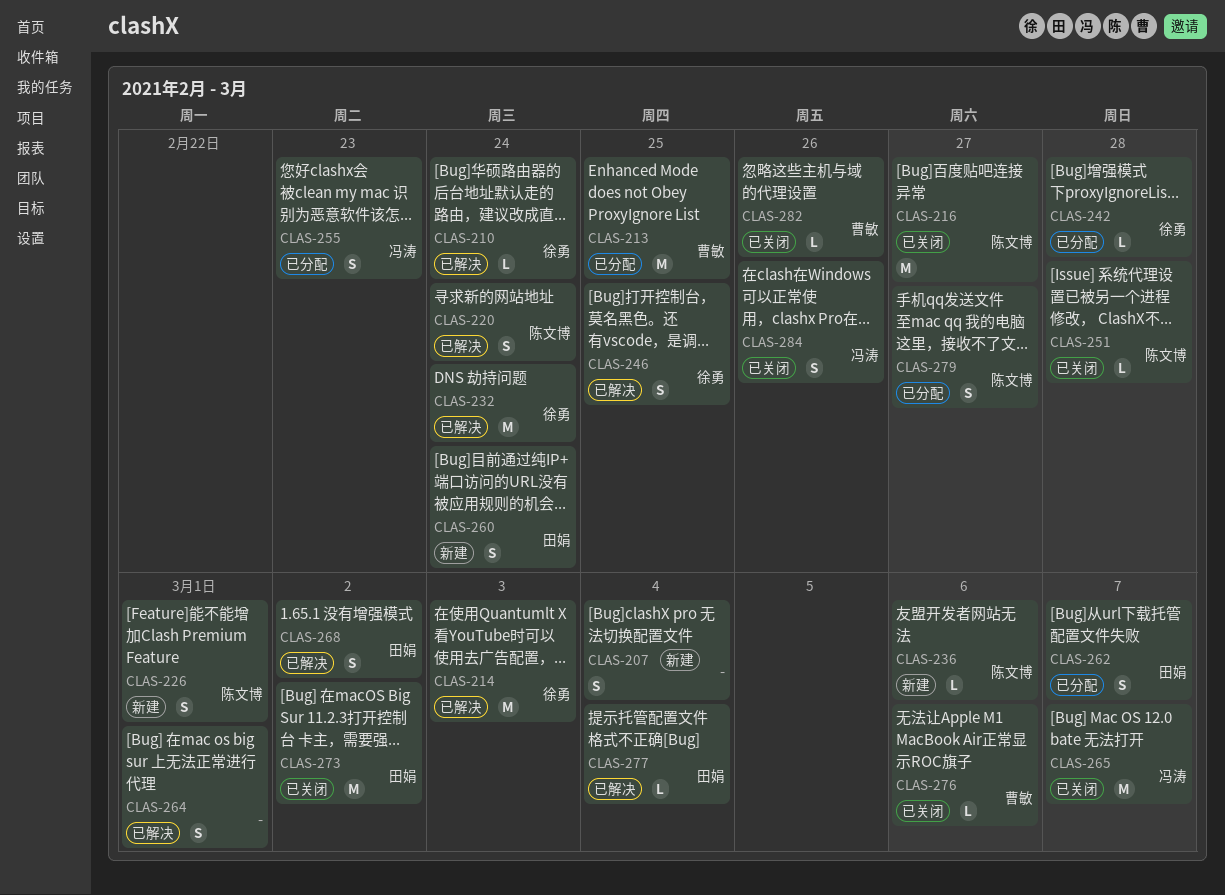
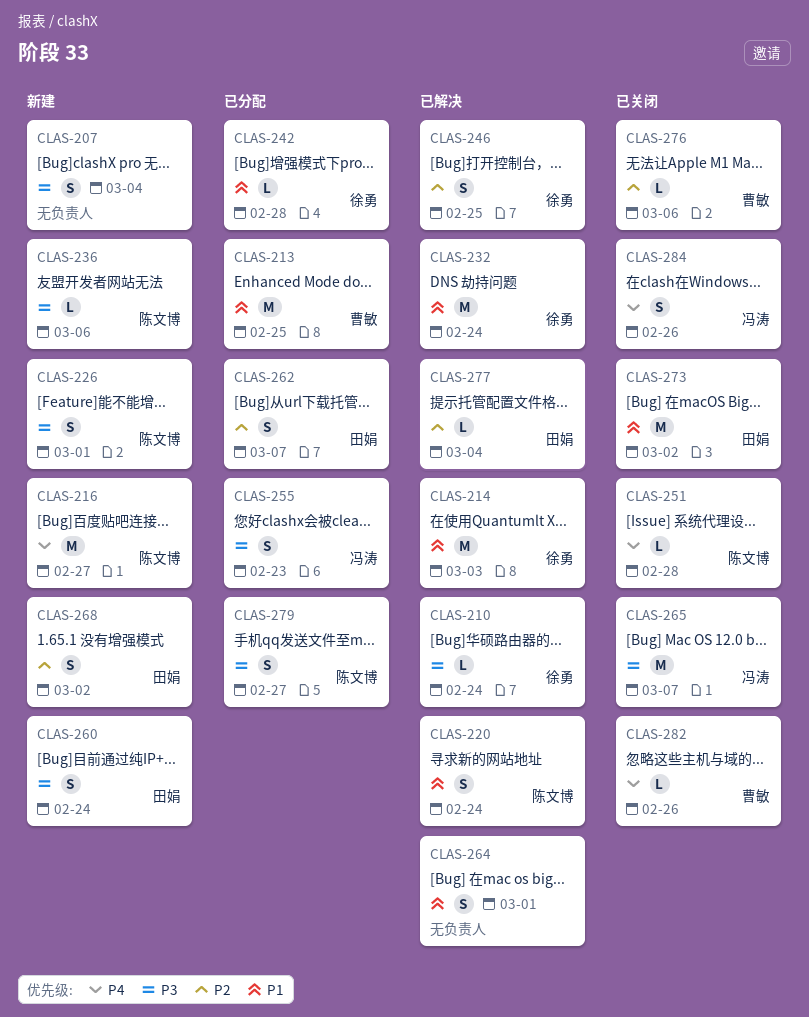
CLAS-216, status: 已关闭 -> 新建
CLAS-268, status: 已解决 -> 新建

